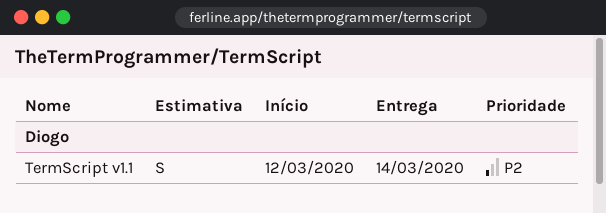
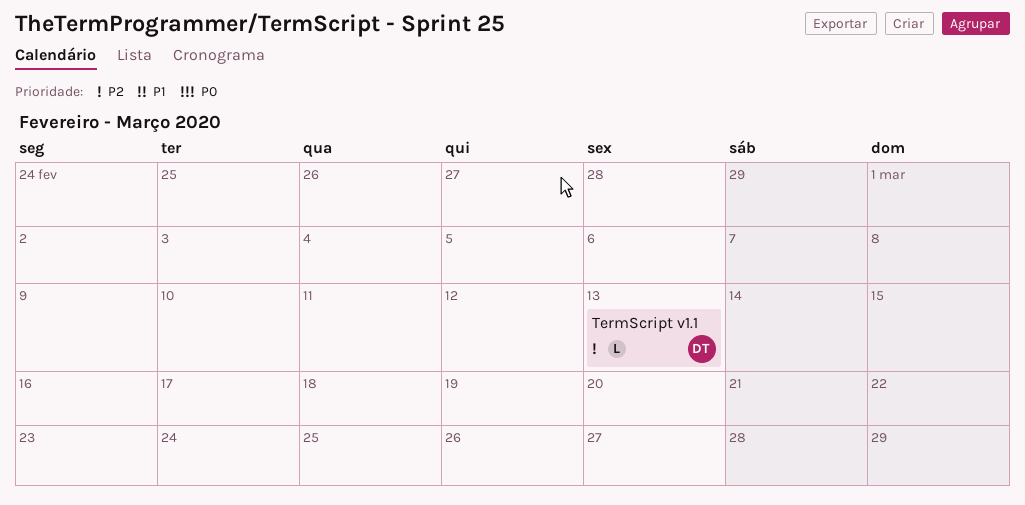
TermScript v1.1, estimate: S -> L
TermScript v1.1, due: Mar 14 -> Mar 13

